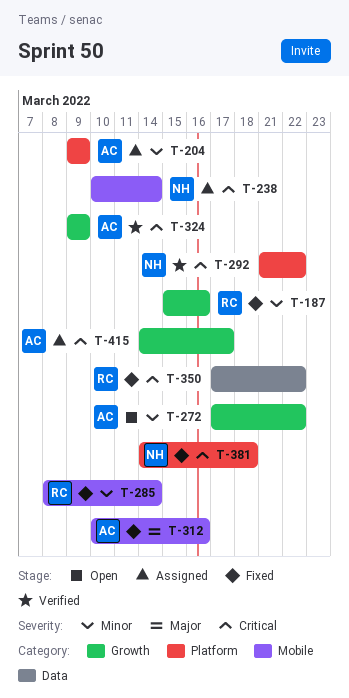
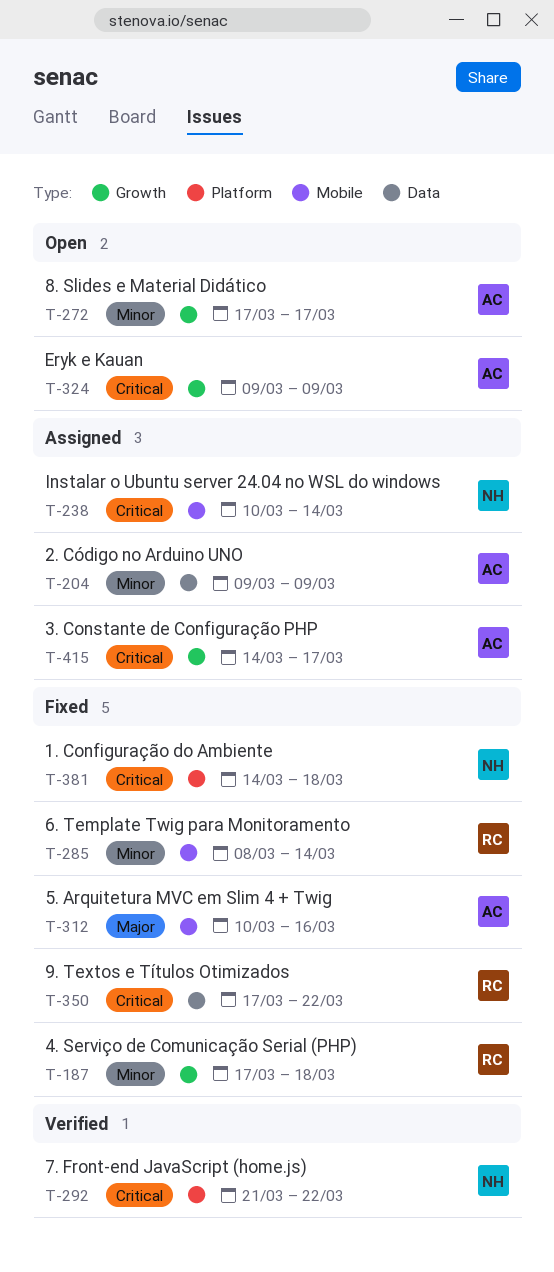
T-187, start: Mar 15 -> Mar 17
T-187, due: Mar 16 -> Mar 18
T-204, label: Platform -> Data
T-272, due: Mar 22 -> Mar 17
T-324, status: Verified -> Open

